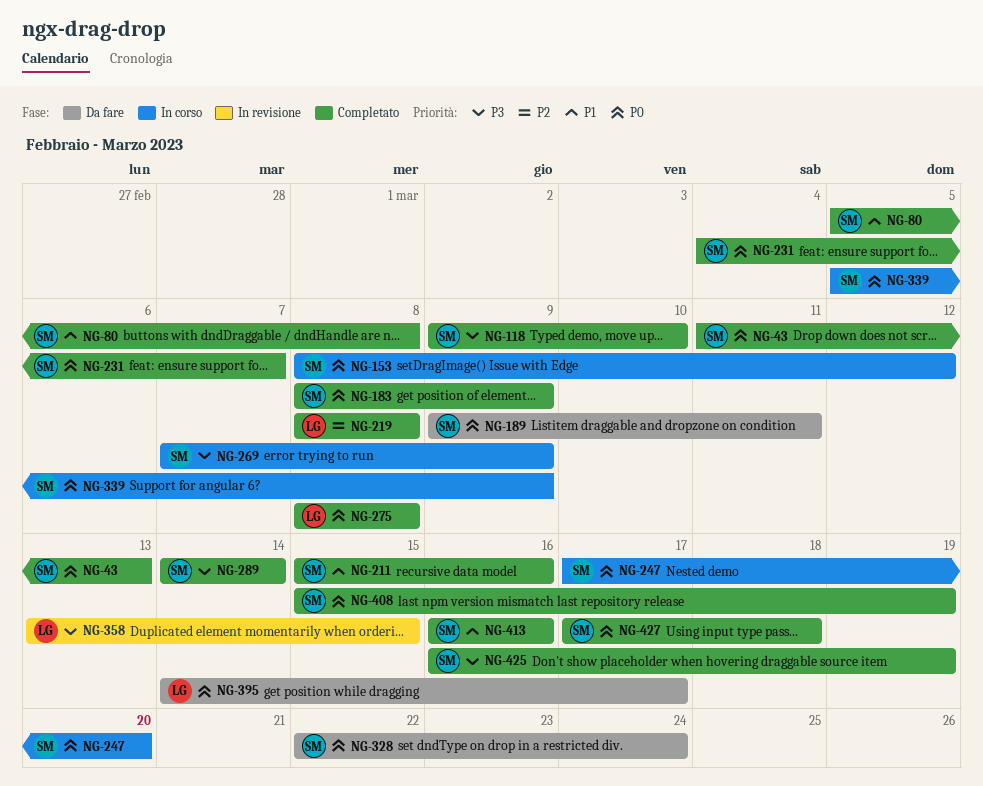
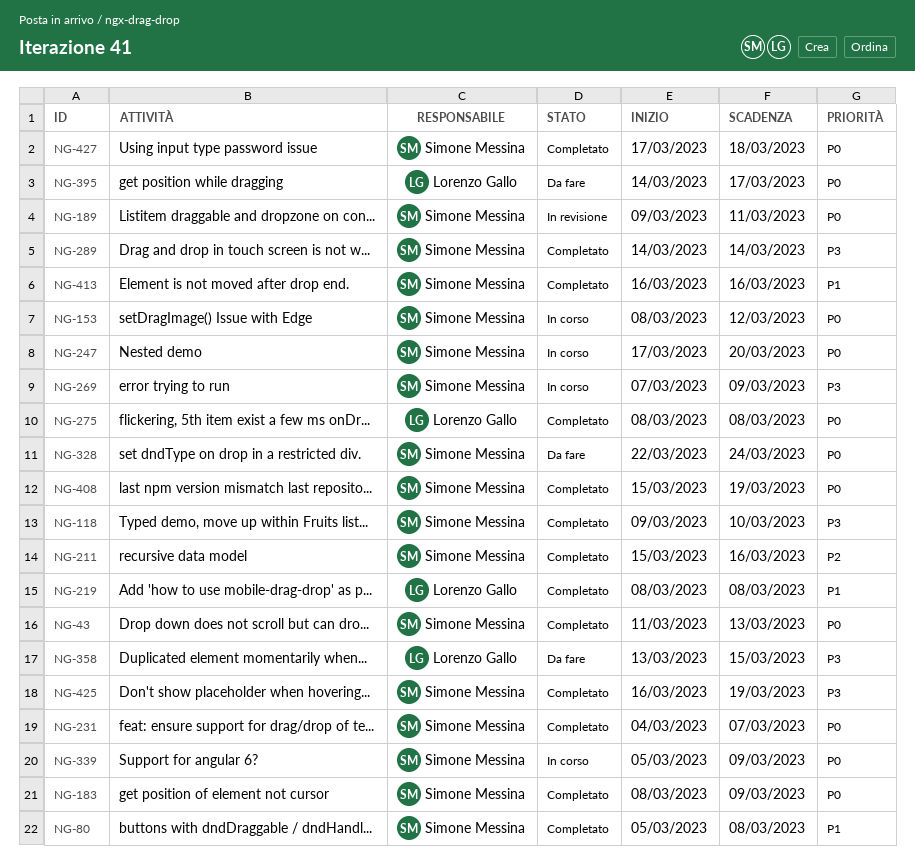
NG-189, status: Da fare -> In revisione
NG-211, priority: P1 -> P2
NG-219, priority: P2 -> P1
NG-358, status: In revisione -> Da fare

